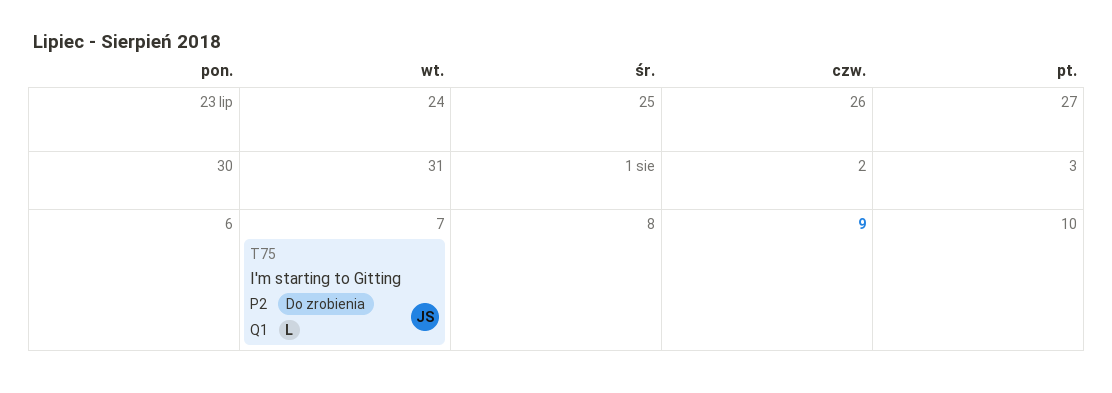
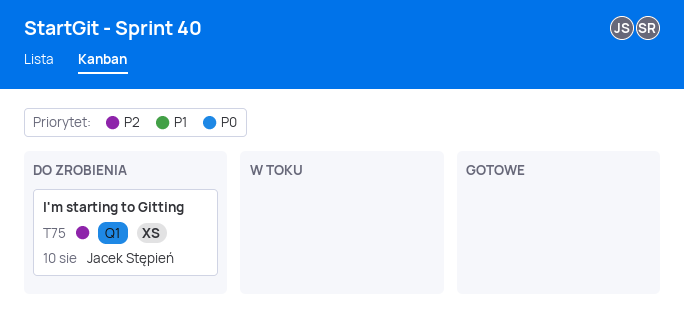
T75, estimate: L -> XS
T75, due: Aug 7 -> Aug 10

